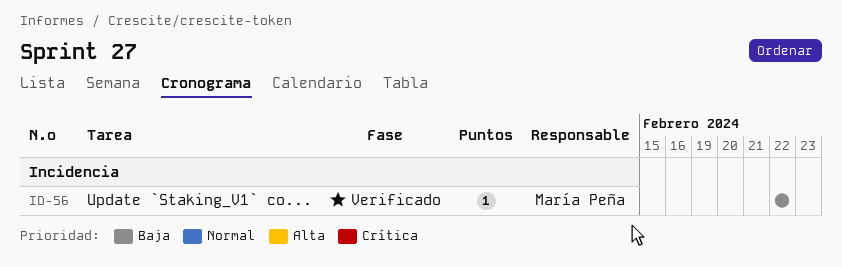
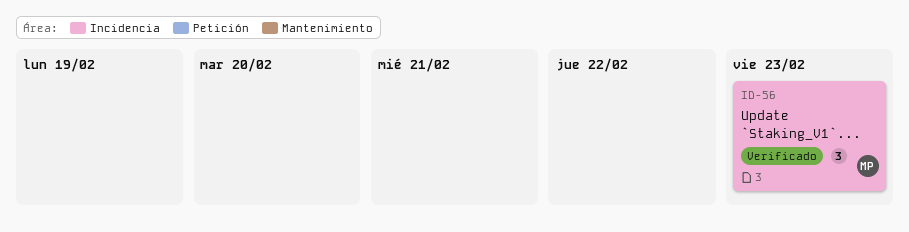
ID-56, estimate: 1 -> 3
ID-56, due: Feb 22 -> Feb 23

